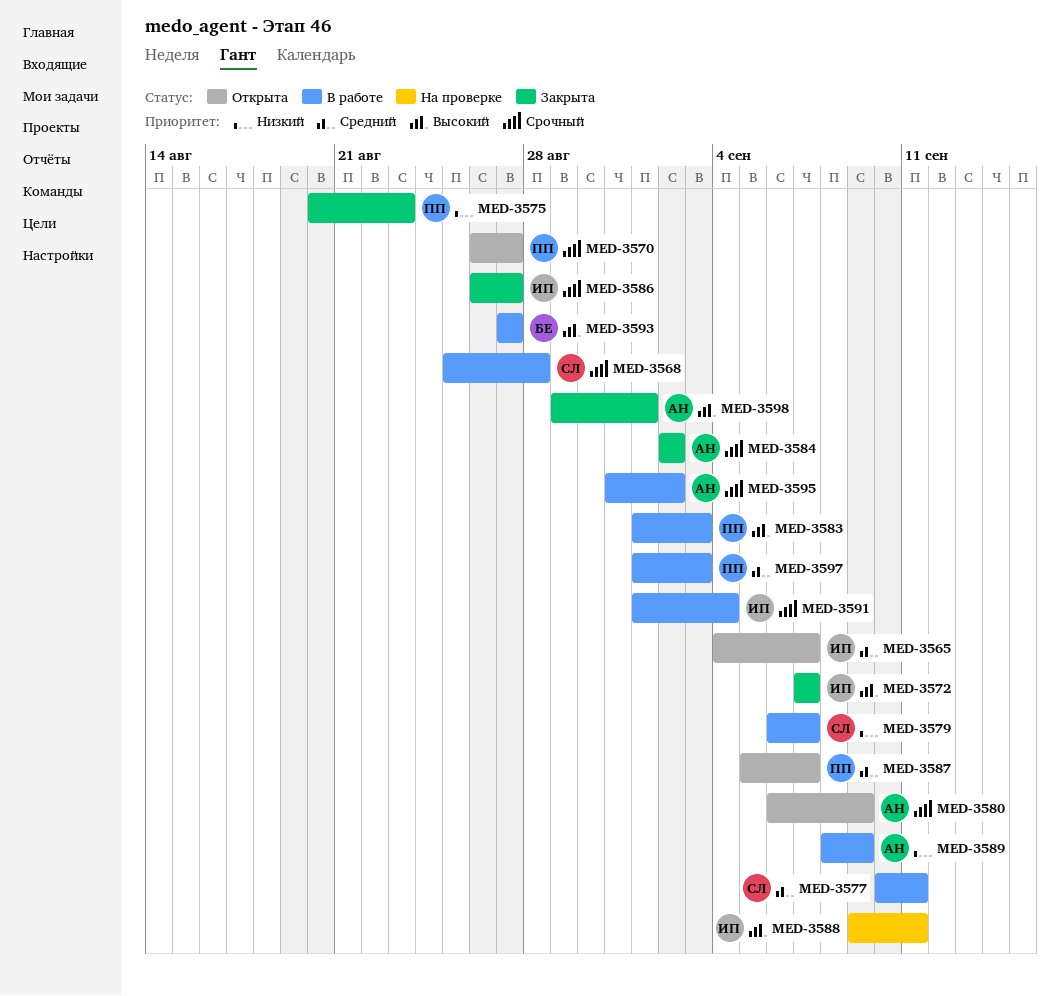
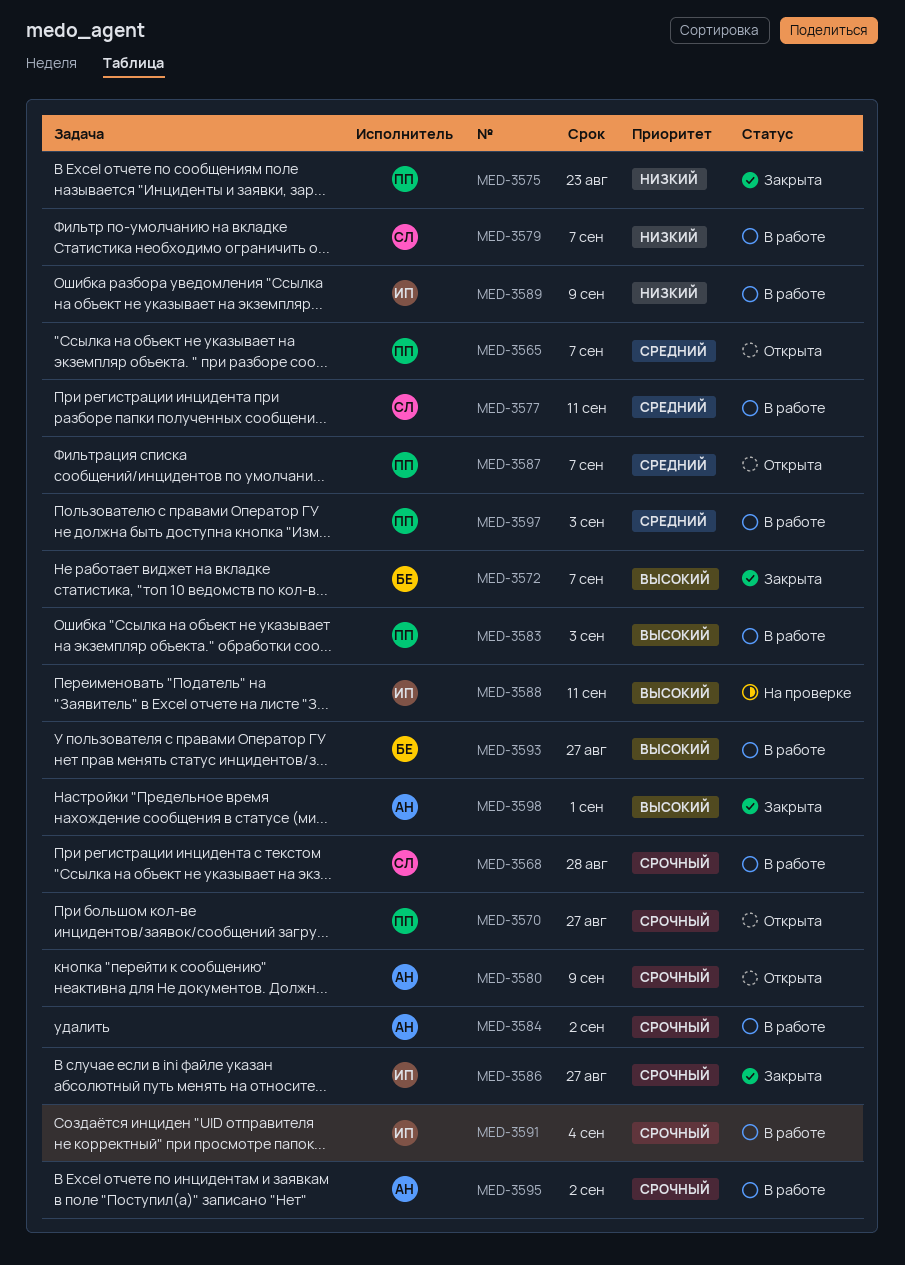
MED-3565, owner: ИП -> ПП
MED-3572, owner: ИП -> БЕ
MED-3584, status: Закрыта -> В работе
MED-3589, owner: АН -> ИП

